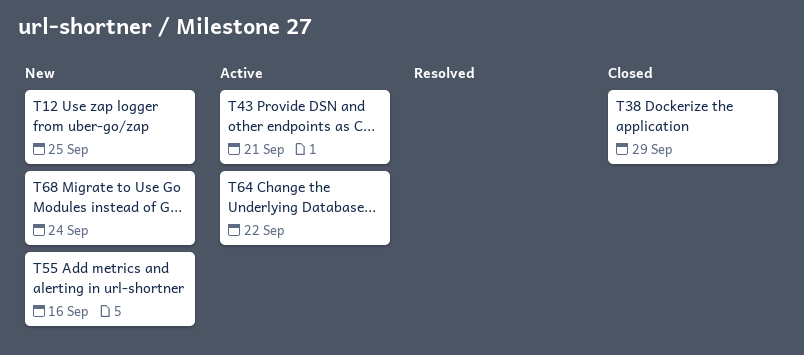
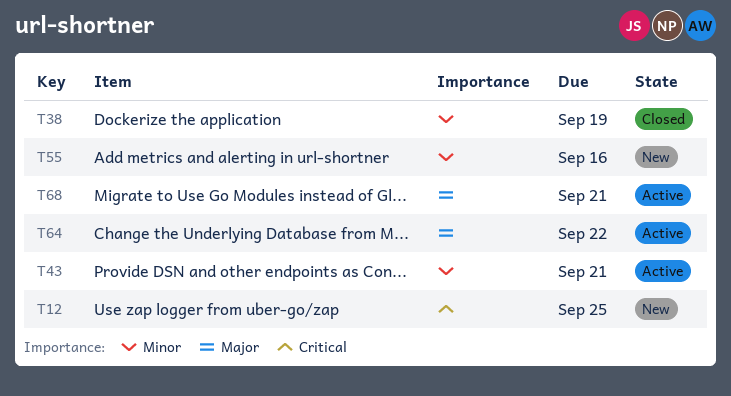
T38, due: Sep 29 -> Sep 19
T68, status: New -> Active
T68, due: Sep 24 -> Sep 21

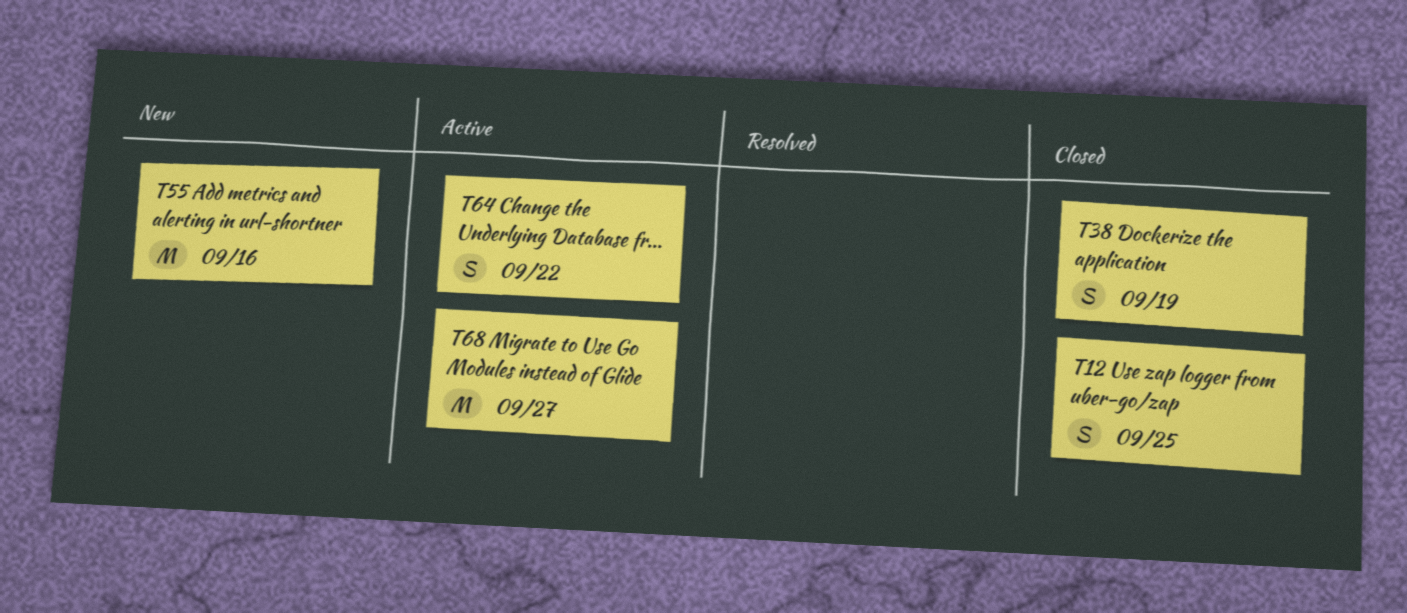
T12, status: New -> Closed
T43: present -> none
T68, due: Sep 21 -> Sep 27

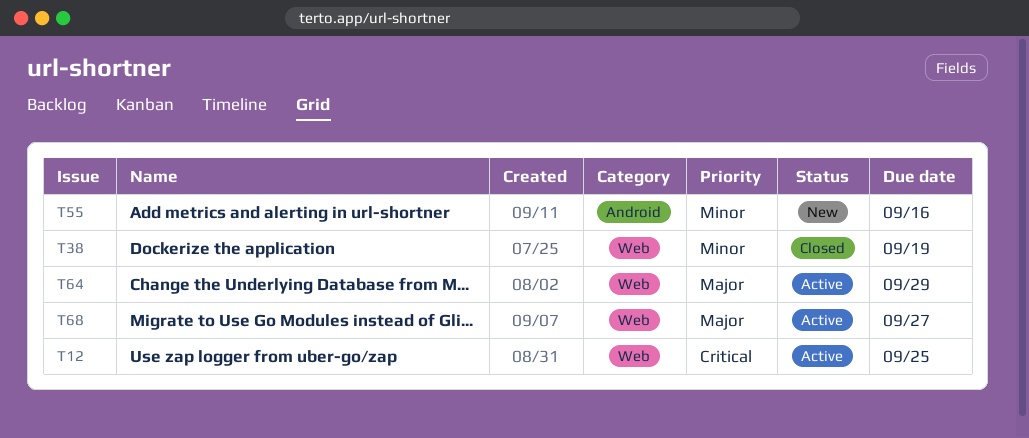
T12, status: Closed -> Active
T64, due: Sep 22 -> Sep 29

